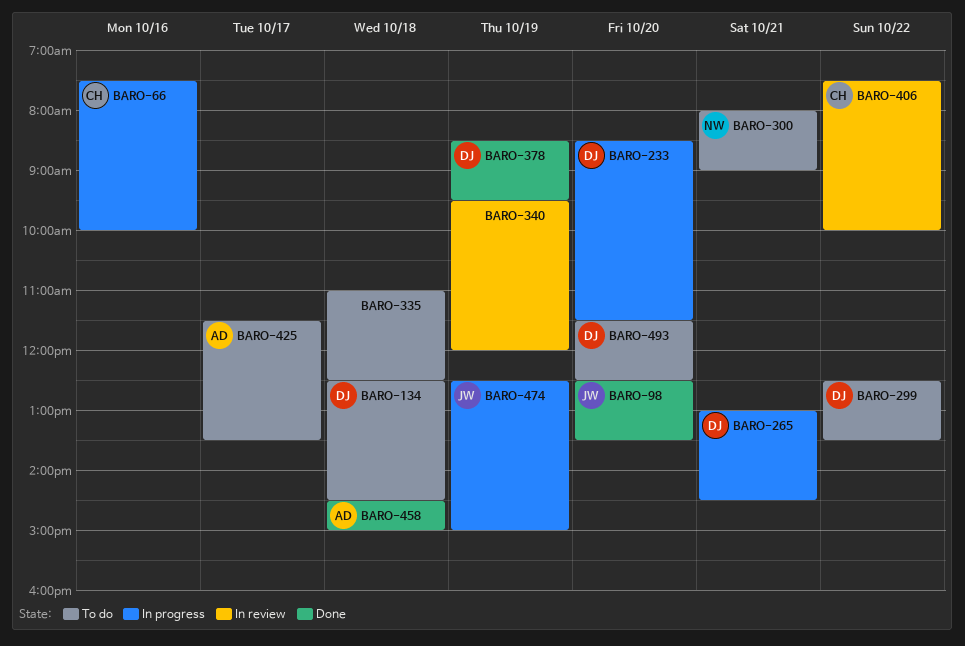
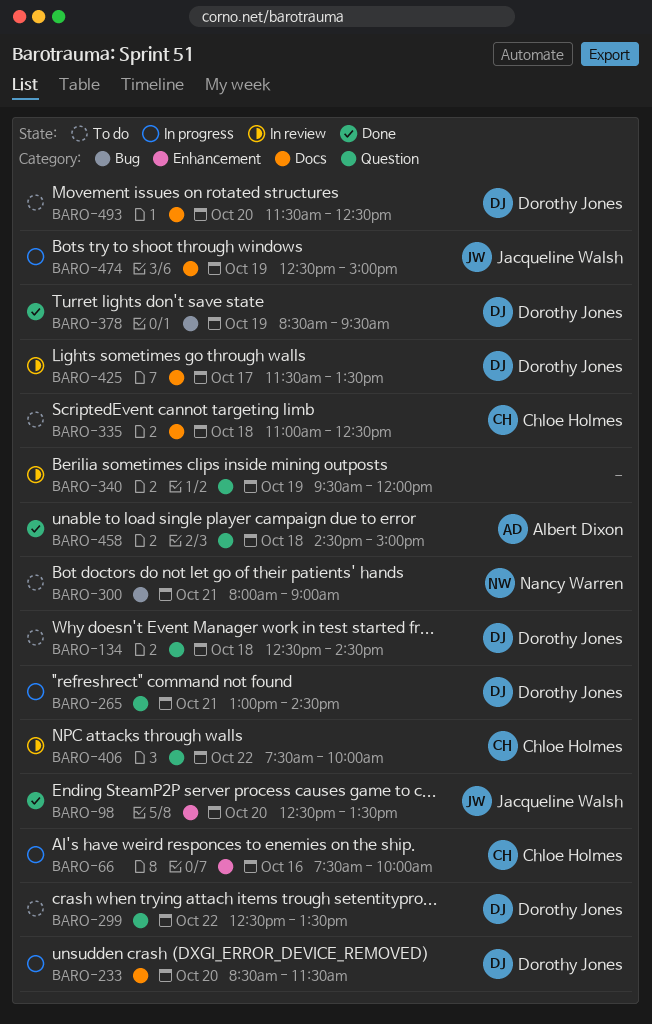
BARO-335, owner: none -> Chloe Holmes
BARO-425, status: To do -> In review
BARO-425, owner: Albert Dixon -> Dorothy Jones

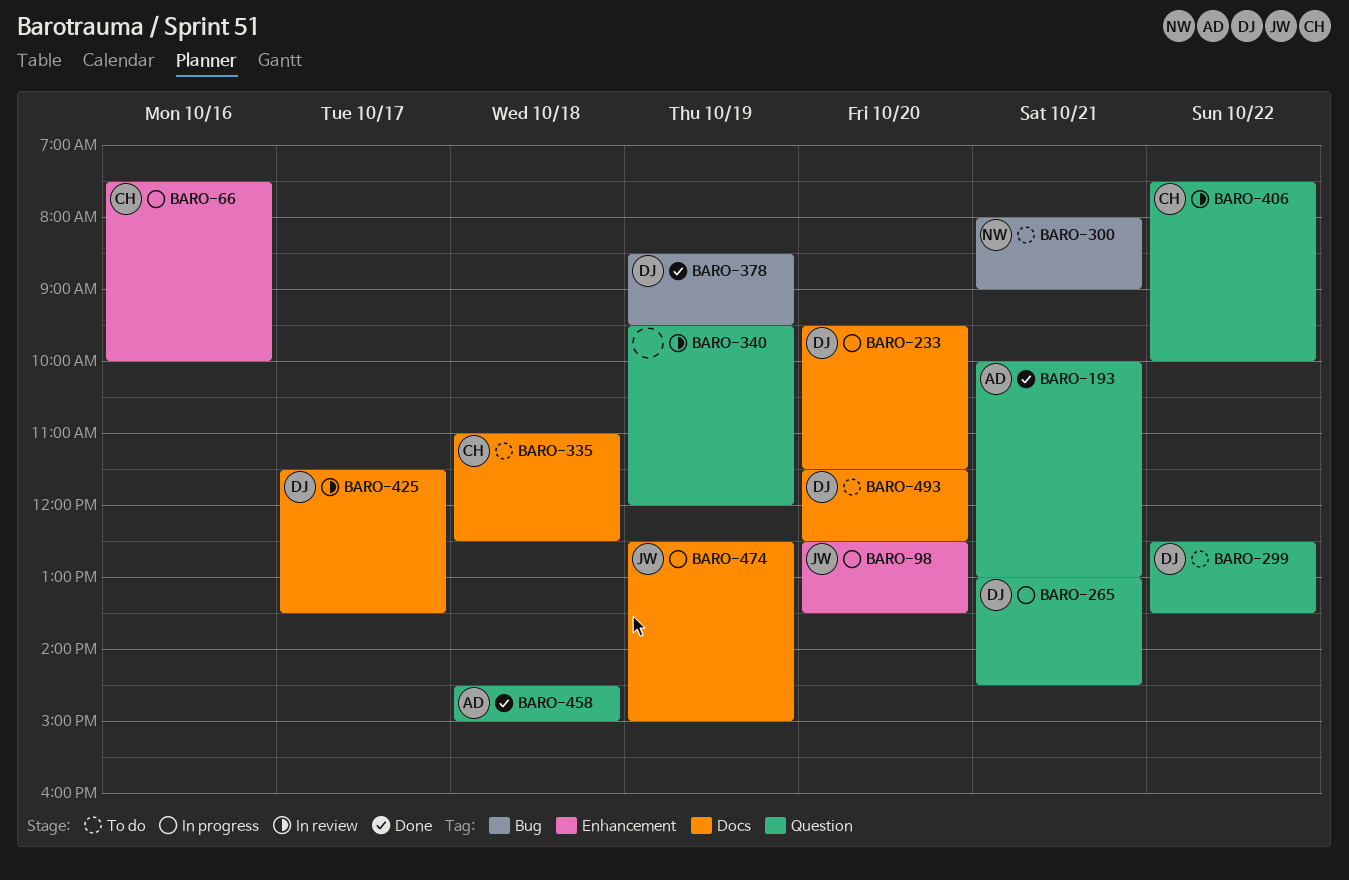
BARO-98, status: Done -> In progress
BARO-134: present -> none
BARO-193: none -> present
BARO-233, begins: 08:30 -> 09:30

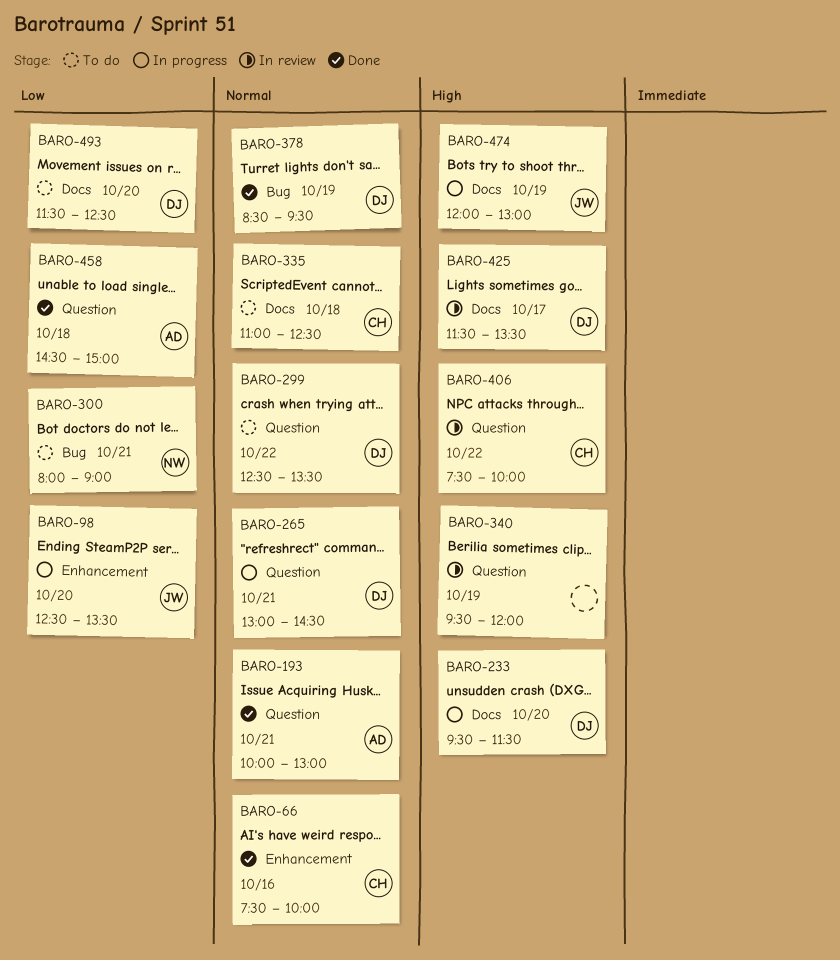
BARO-66, status: In progress -> Done
BARO-474, begins: 12:30 -> 12:00
BARO-474, ends: 15:00 -> 13:00

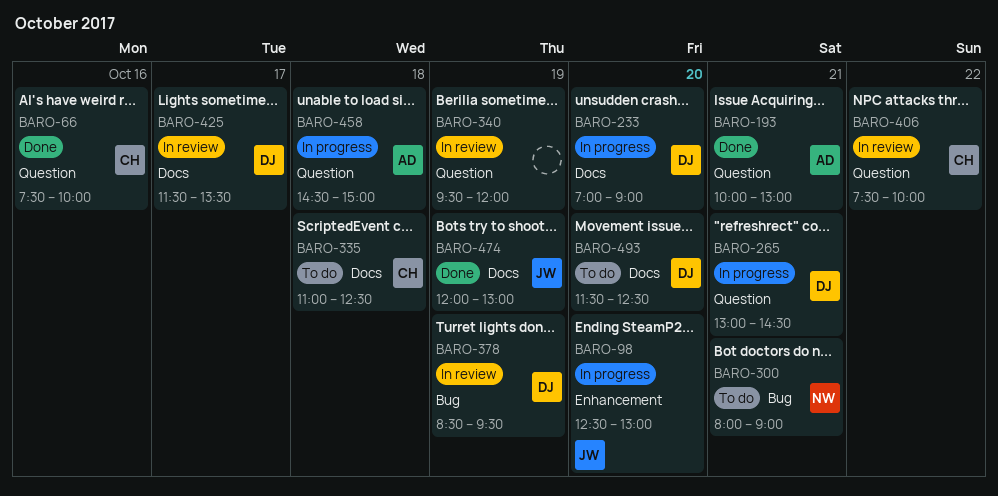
BARO-66, label: Enhancement -> Question
BARO-98, ends: 13:30 -> 13:00
BARO-233, begins: 09:30 -> 07:00
BARO-233, ends: 11:30 -> 09:00
BARO-299: present -> none
BARO-378, status: Done -> In review
BARO-458, status: Done -> In progress
BARO-474, status: In progress -> Done

